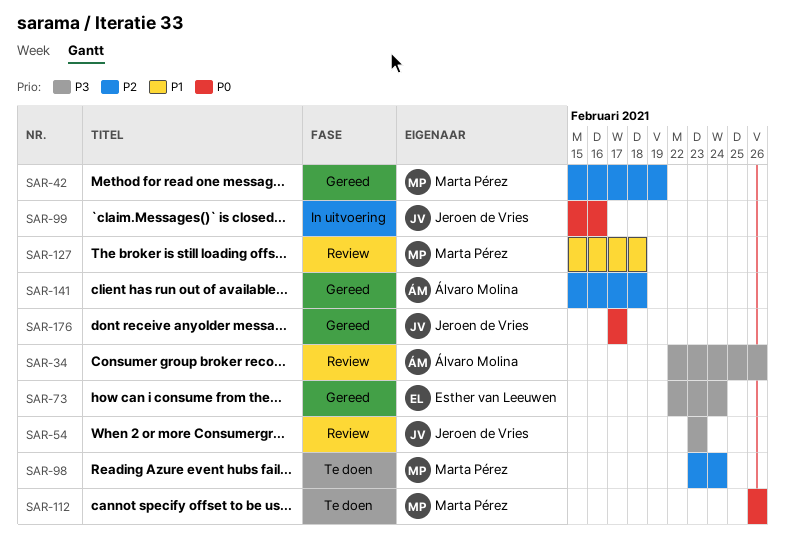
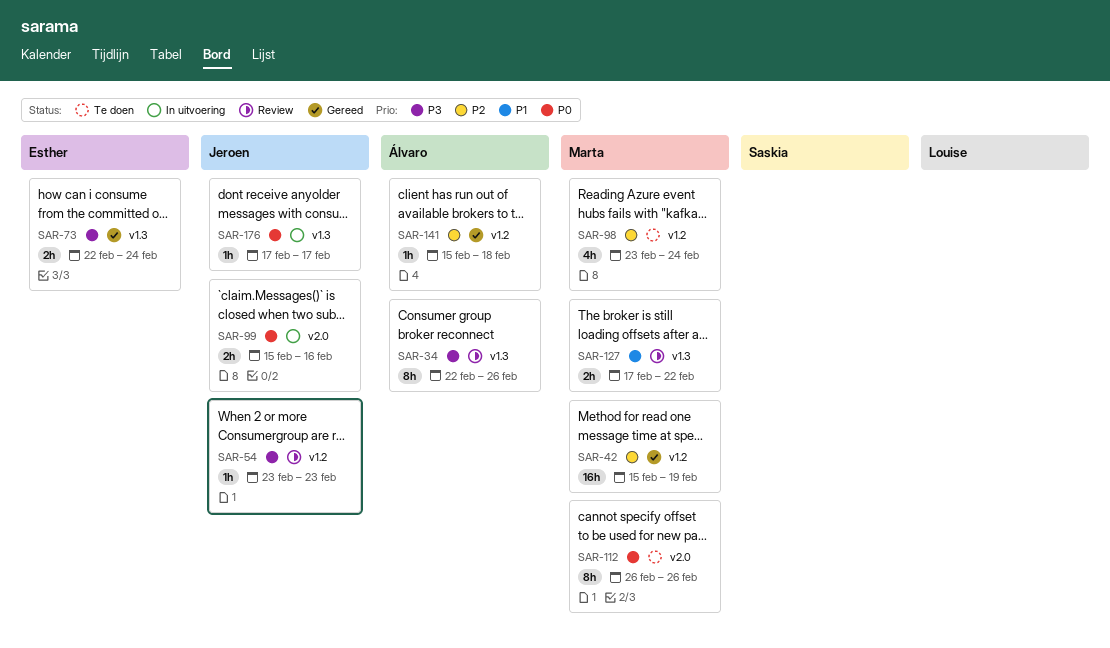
SAR-127, start: Feb 15 -> Feb 17
SAR-127, due: Feb 18 -> Feb 22
SAR-176, status: Gereed -> In uitvoering

